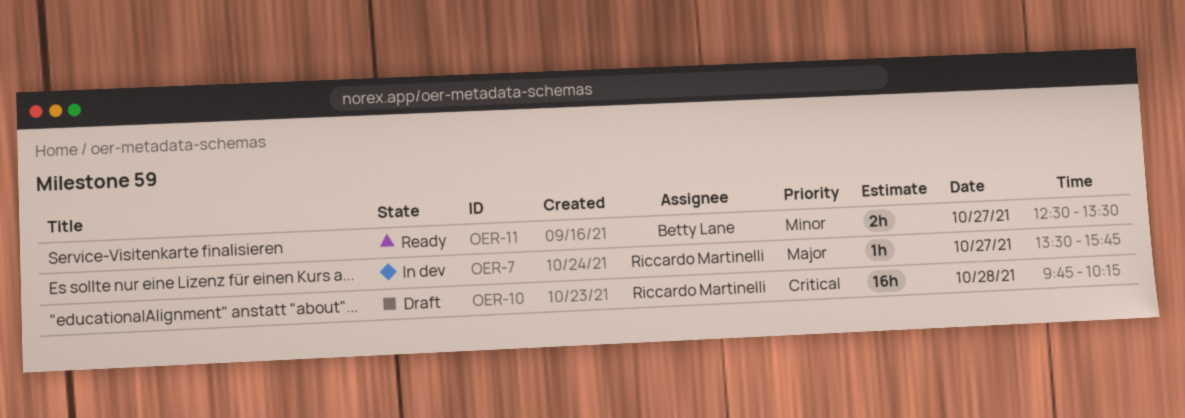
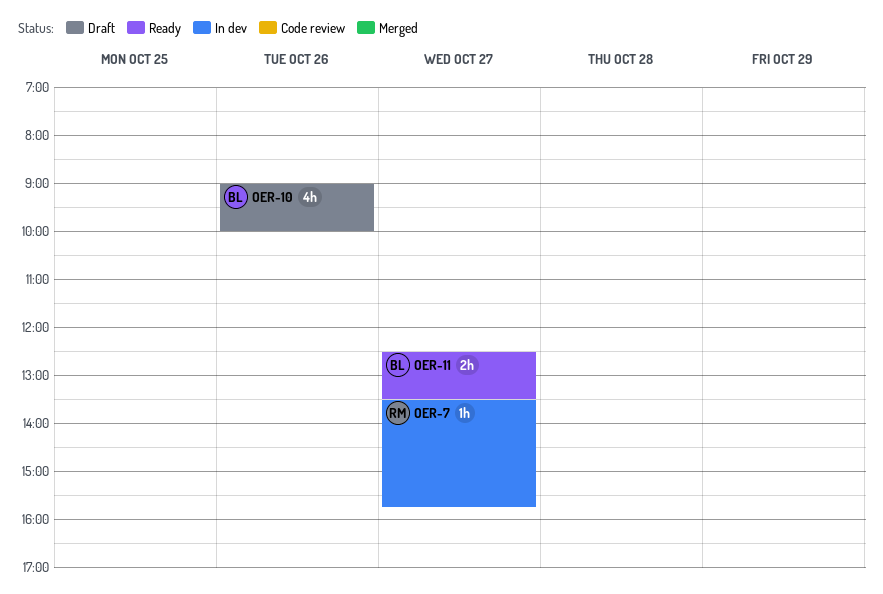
OER-10, owner: Riccardo Martinelli -> Betty Lane
OER-10, estimate: 16h -> 4h
OER-10, day: Oct 28 -> Oct 26
OER-10, begins: 09:45 -> 09:00
OER-10, ends: 10:15 -> 10:00

